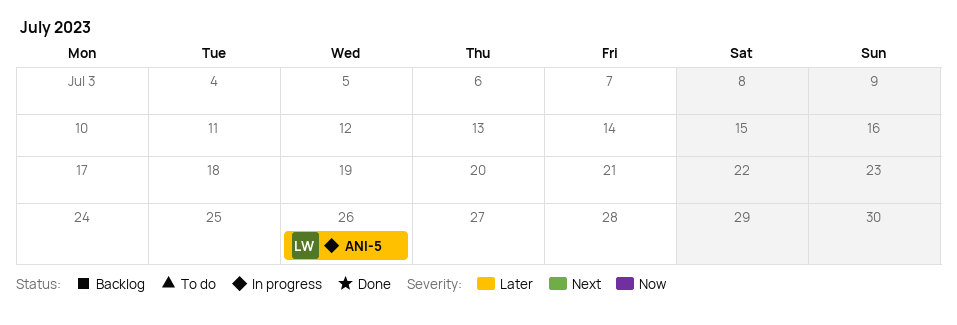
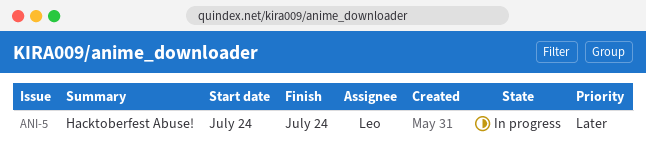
ANI-5, start: Jul 26 -> Jul 24
ANI-5, due: Jul 26 -> Jul 24

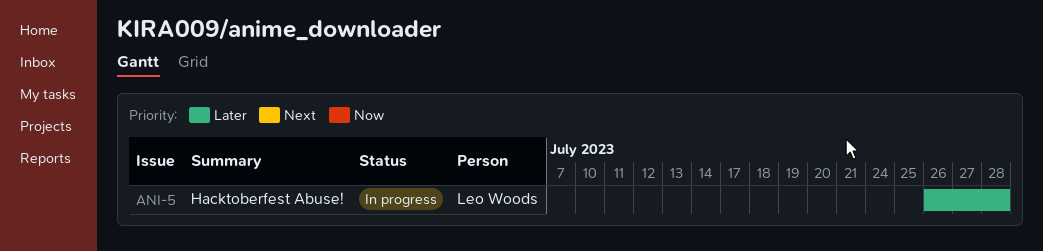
ANI-5, start: Jul 24 -> Jul 26
ANI-5, due: Jul 24 -> Jul 28

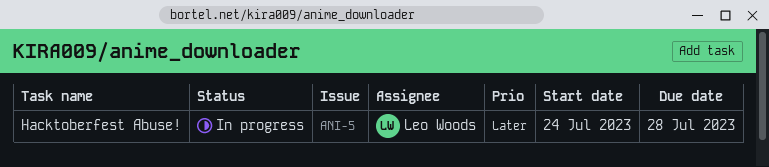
ANI-5, start: Jul 26 -> Jul 24

